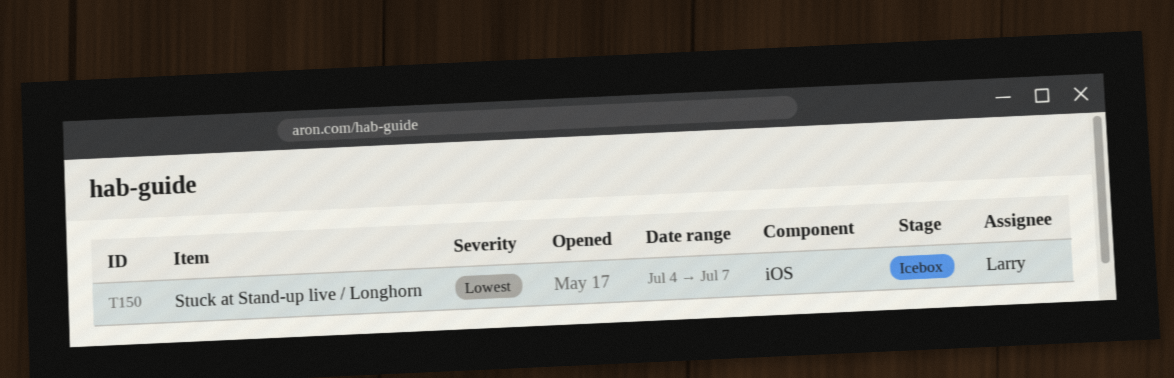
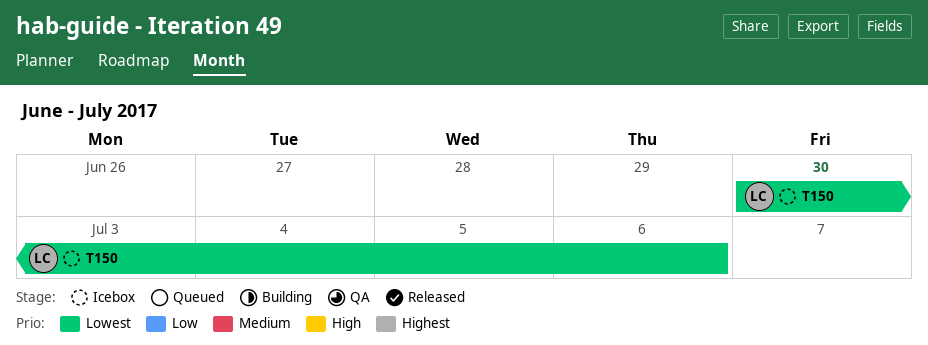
T150, start: Jul 4 -> Jun 30
T150, due: Jul 7 -> Jul 6

